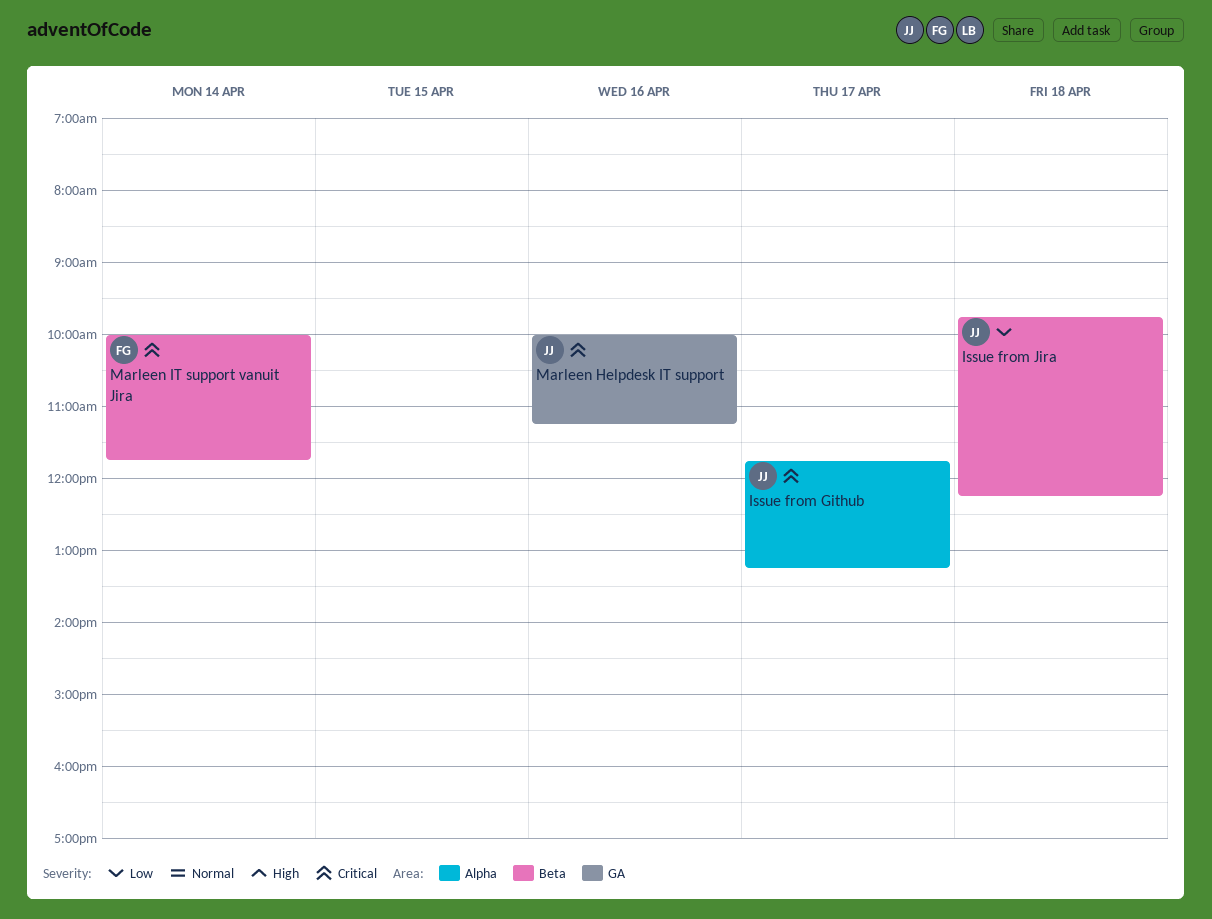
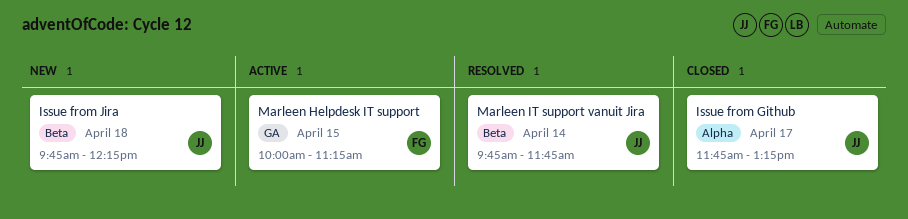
Marleen Helpdesk IT support, owner: JJ -> FG
Marleen Helpdesk IT support, day: Apr 16 -> Apr 15
Marleen IT support vanuit Jira, owner: FG -> JJ
Marleen IT support vanuit Jira, begins: 10:00 -> 09:45

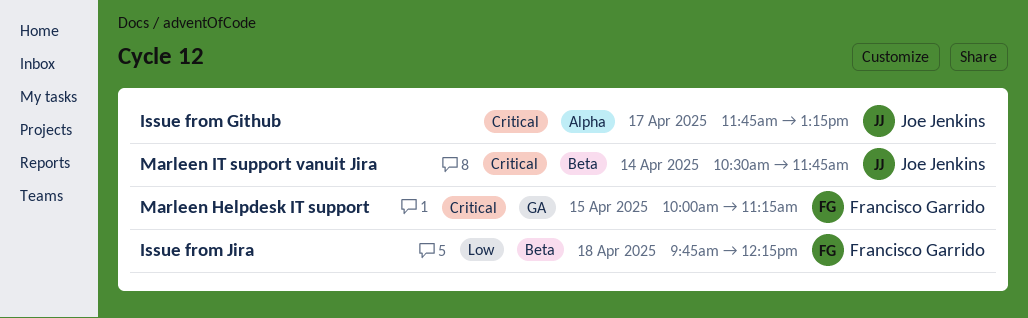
Issue from Jira, owner: Joe Jenkins -> Francisco Garrido
Marleen IT support vanuit Jira, begins: 09:45 -> 10:30

